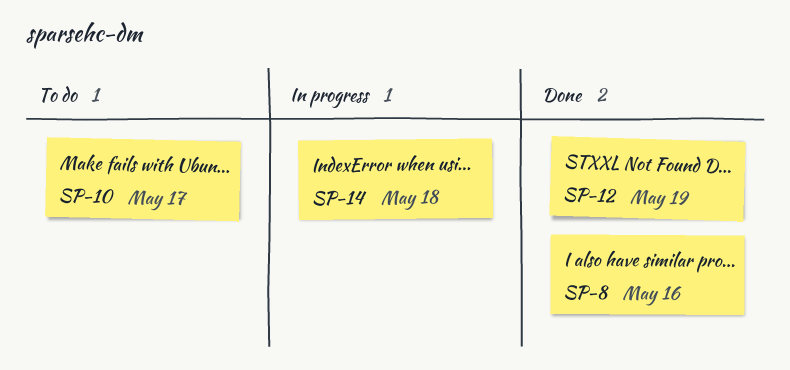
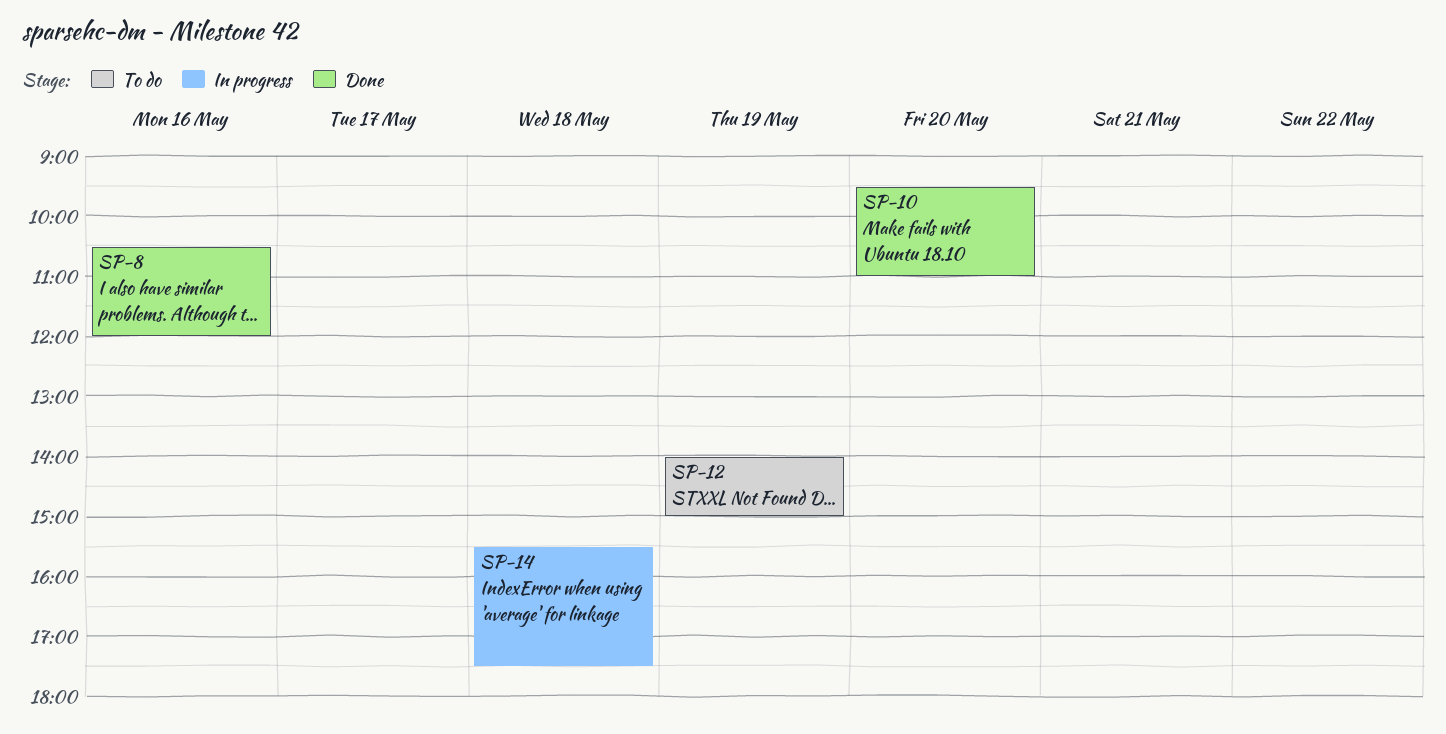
SP-10, status: To do -> Done
SP-10, day: May 17 -> May 20
SP-12, status: Done -> To do

